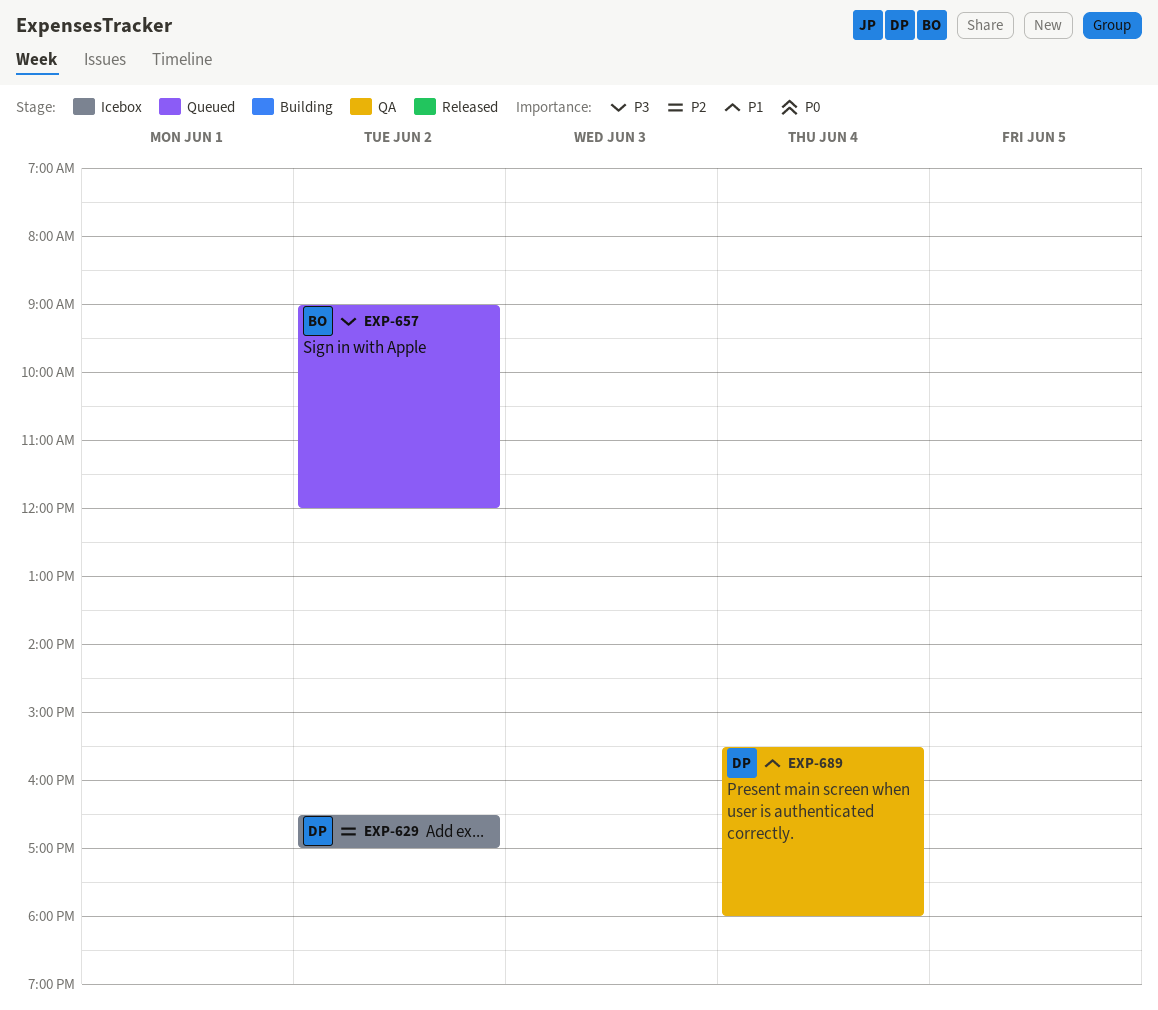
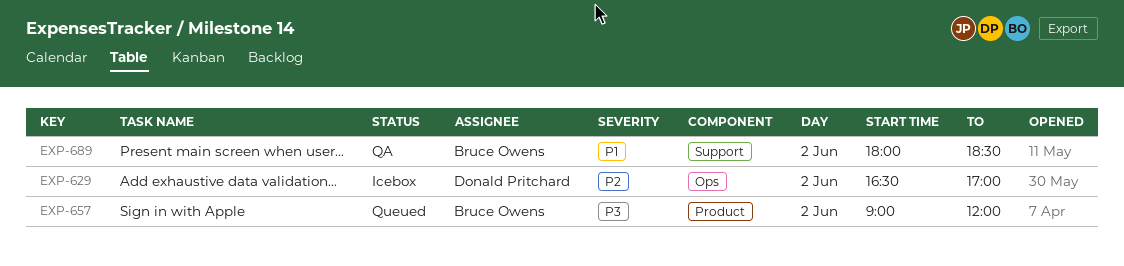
EXP-689, owner: Donald Pritchard -> Bruce Owens
EXP-689, day: Jun 4 -> Jun 2
EXP-689, begins: 15:30 -> 18:00
EXP-689, ends: 18:00 -> 18:30

